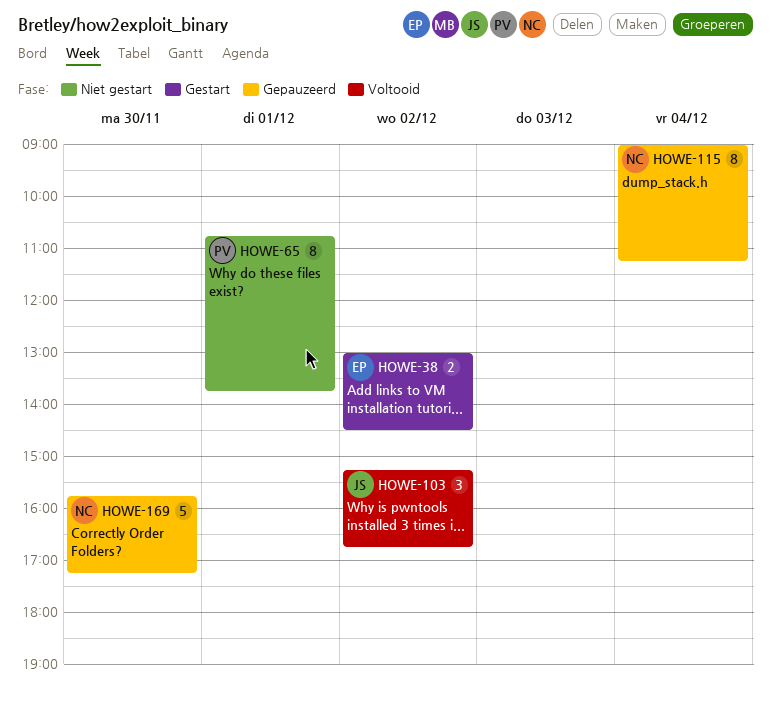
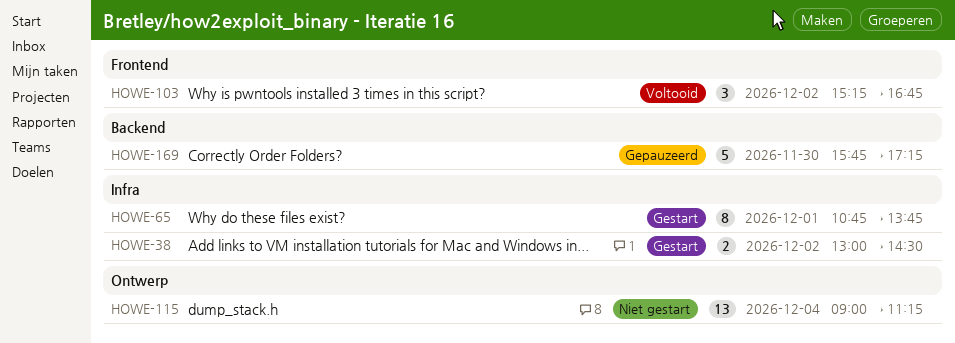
HOWE-65, status: Niet gestart -> Gestart
HOWE-115, status: Gepauzeerd -> Niet gestart
HOWE-115, estimate: 8 -> 13

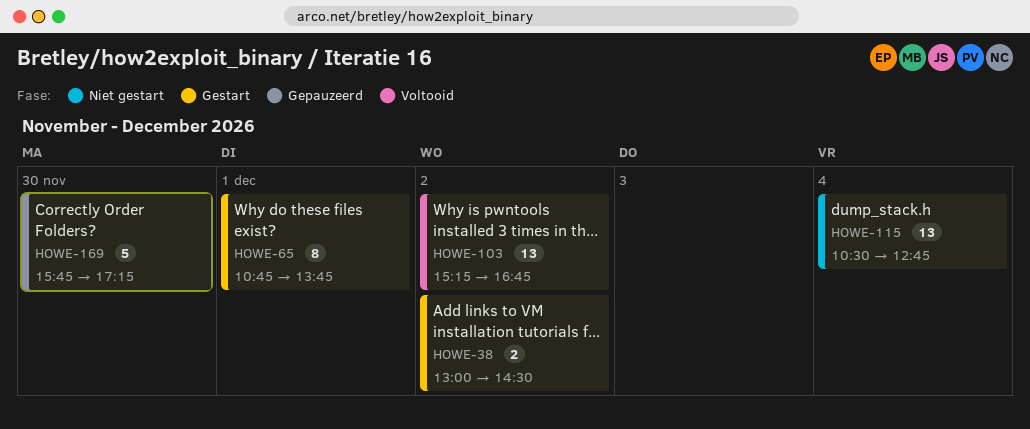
HOWE-103, estimate: 3 -> 13
HOWE-115, begins: 09:00 -> 10:30
HOWE-115, ends: 11:15 -> 12:45

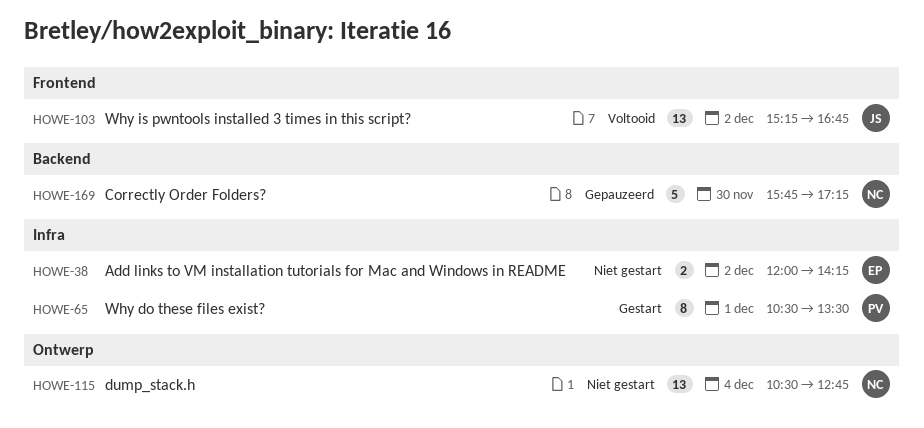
HOWE-38, status: Gestart -> Niet gestart
HOWE-38, begins: 13:00 -> 12:00
HOWE-38, ends: 14:30 -> 14:15
HOWE-65, begins: 10:45 -> 10:30
HOWE-65, ends: 13:45 -> 13:30

